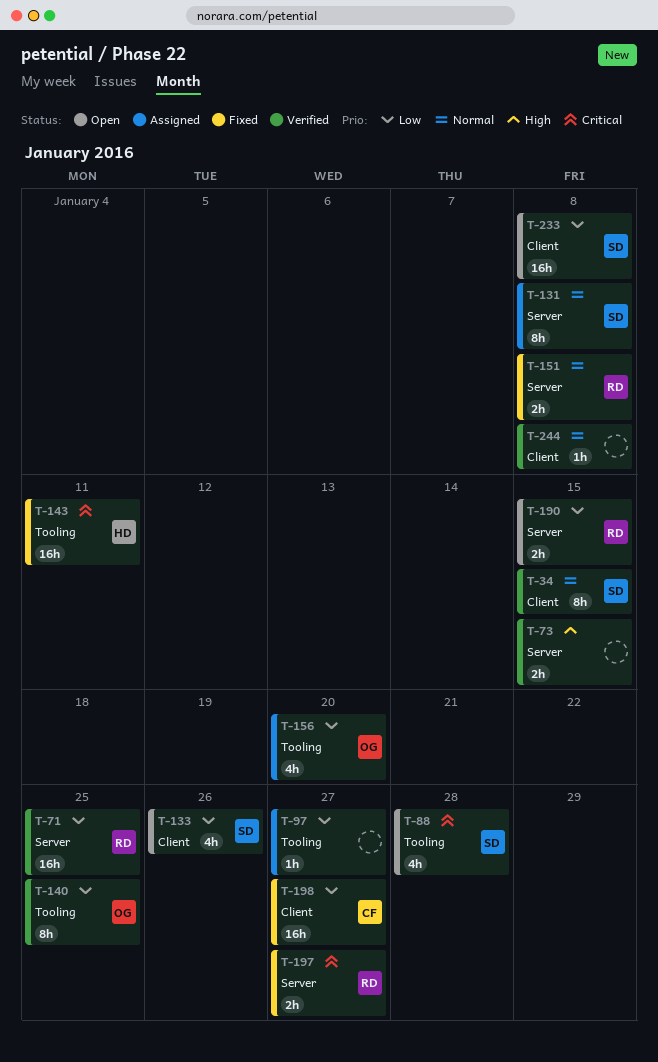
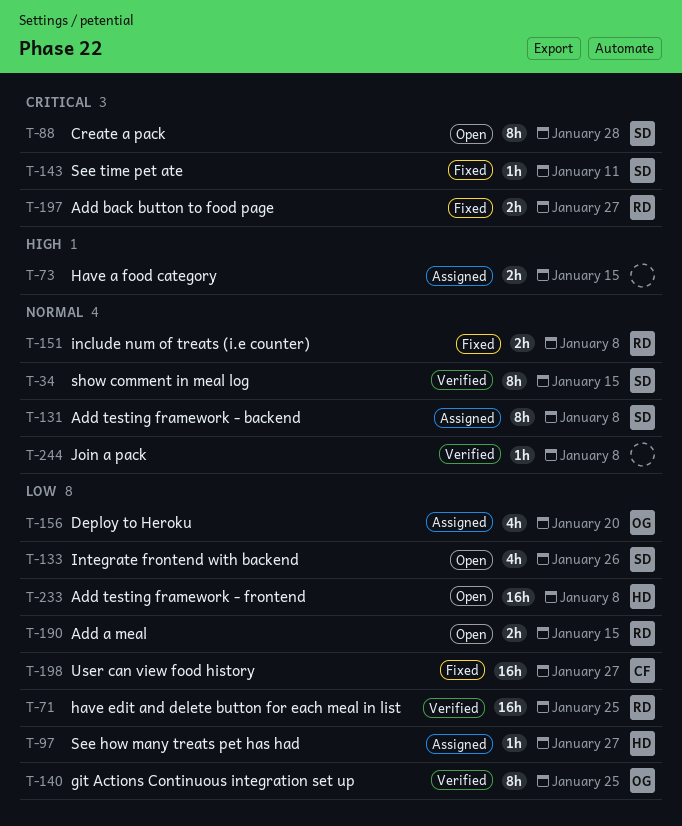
T-73, status: Verified -> Assigned
T-88, estimate: 4h -> 8h
T-97, owner: none -> HD
T-143, owner: HD -> SD
T-143, estimate: 16h -> 1h
T-233, owner: SD -> HD

